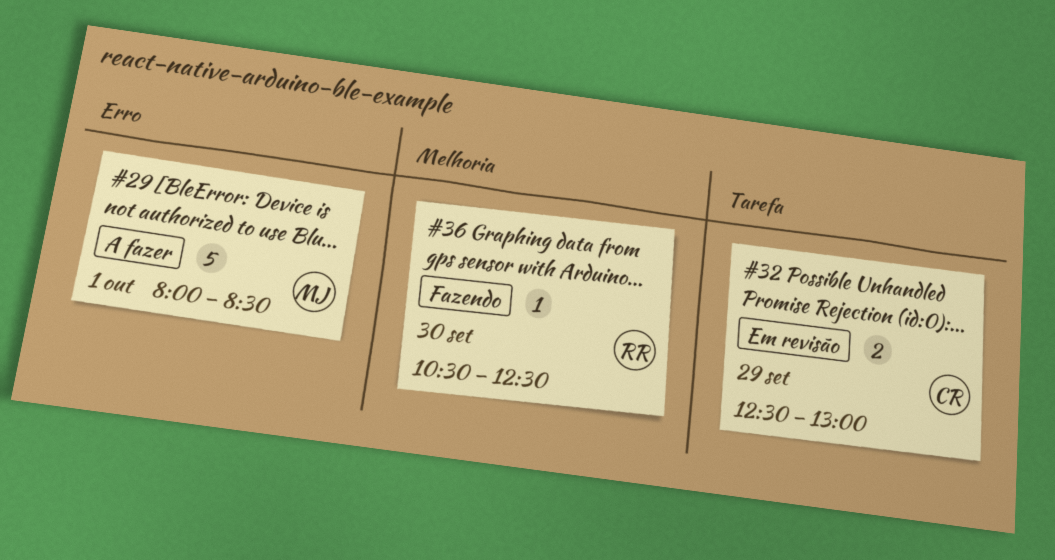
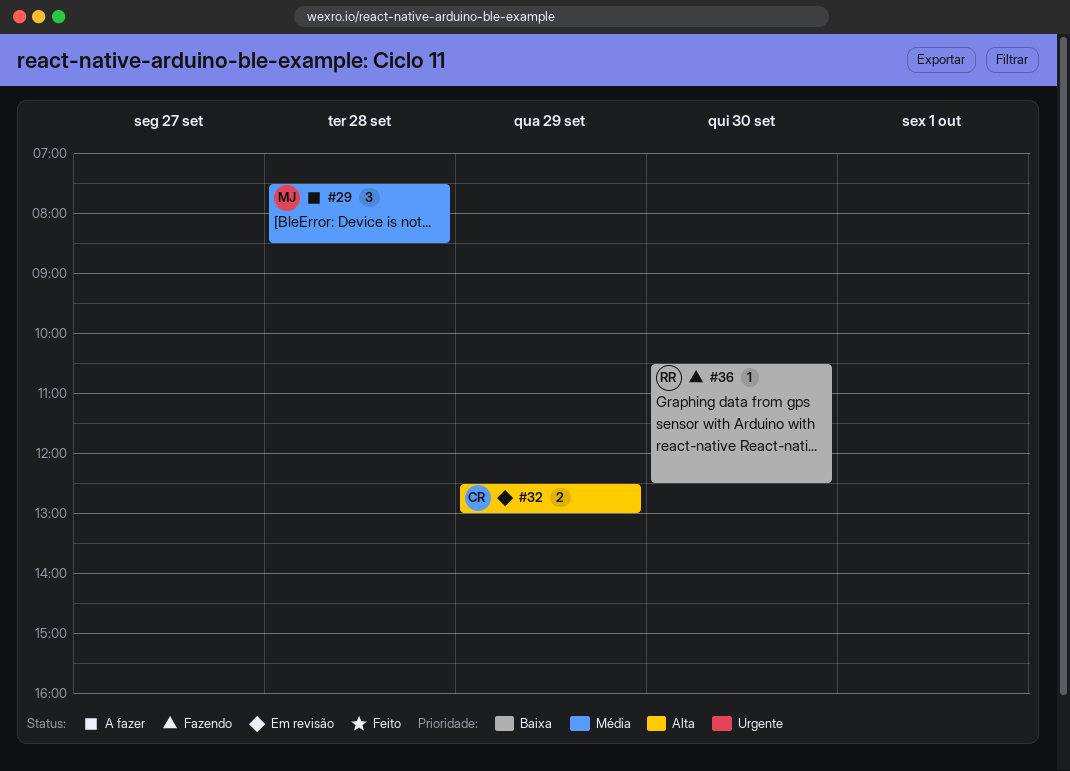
#29, estimate: 5 -> 3
#29, day: Oct 1 -> Sep 28
#29, begins: 08:00 -> 07:30

